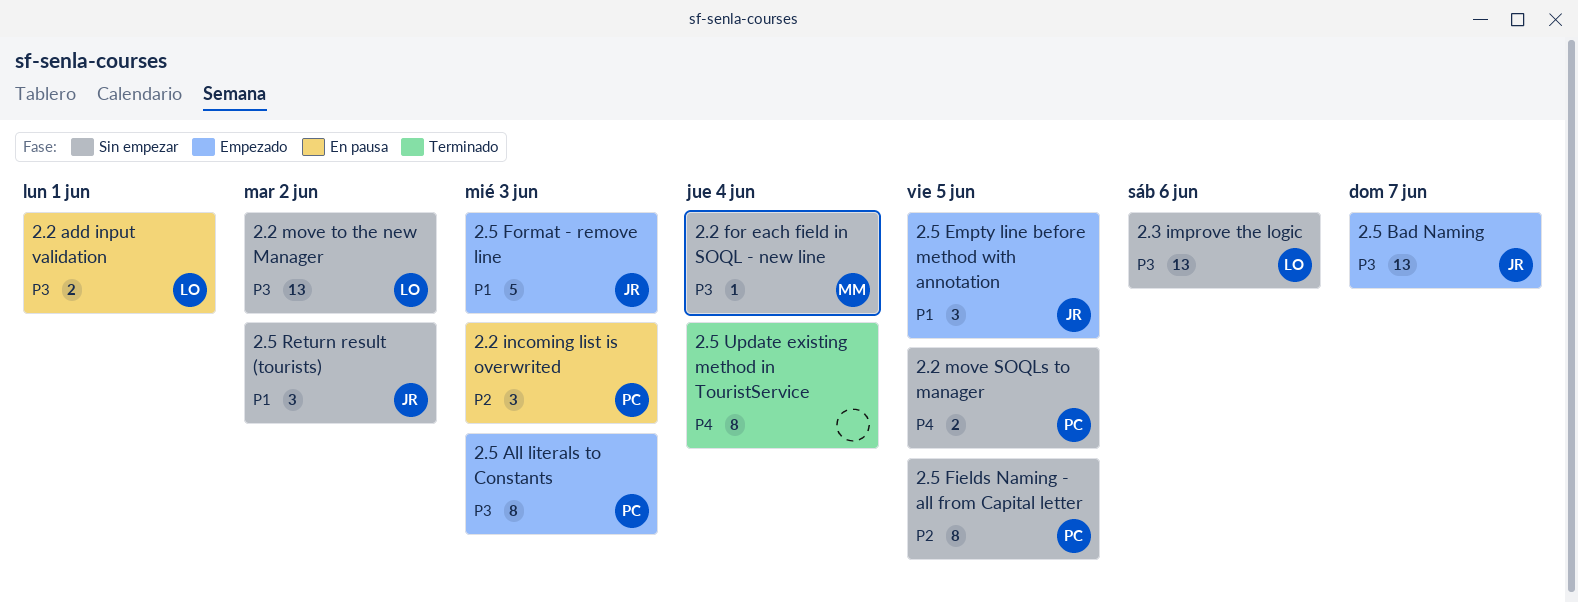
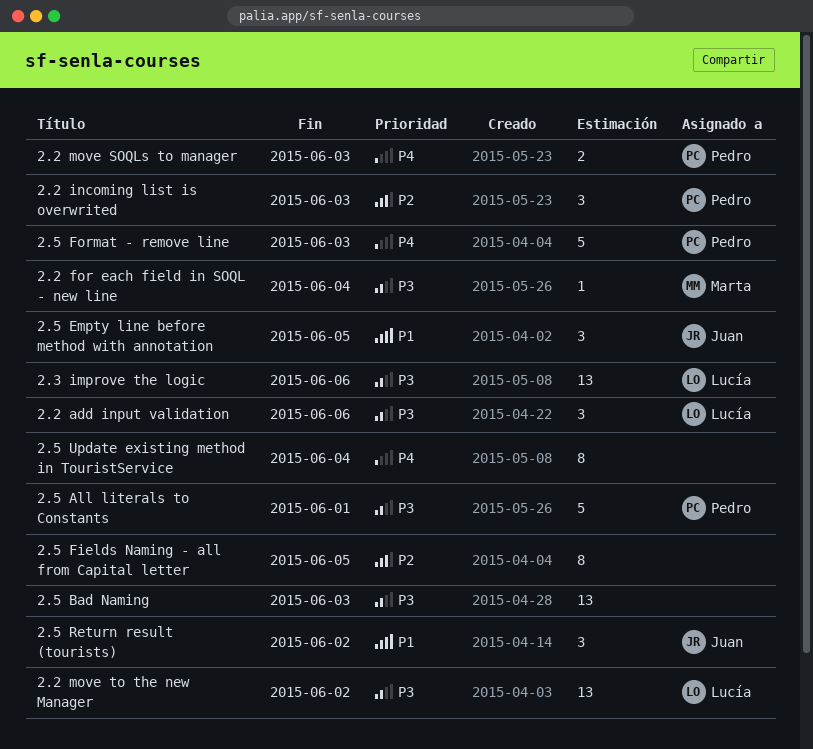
2.2 add input validation, estimate: 2 -> 3
2.2 add input validation, due: Jun 1 -> Jun 6
2.2 move SOQLs to manager, due: Jun 5 -> Jun 3
2.5 All literals to Constants, estimate: 8 -> 5
2.5 All literals to Constants, due: Jun 3 -> Jun 1
2.5 Bad Naming, owner: Juan -> none
2.5 Bad Naming, due: Jun 7 -> Jun 3
2.5 Fields Naming - all from Capital letter, owner: Pedro -> none
2.5 Format - remove line, owner: Juan -> Pedro
2.5 Format - remove line, priority: P1 -> P4

